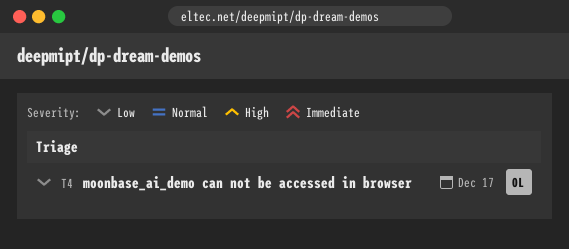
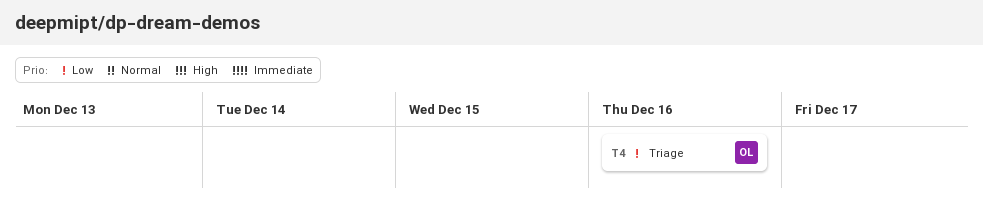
T4, due: Dec 17 -> Dec 16

